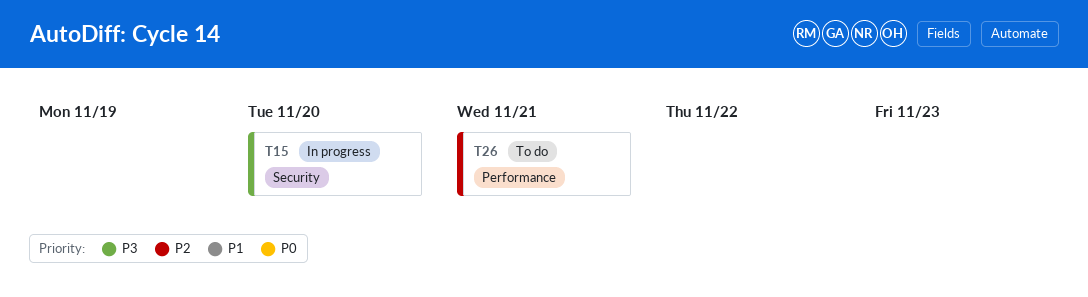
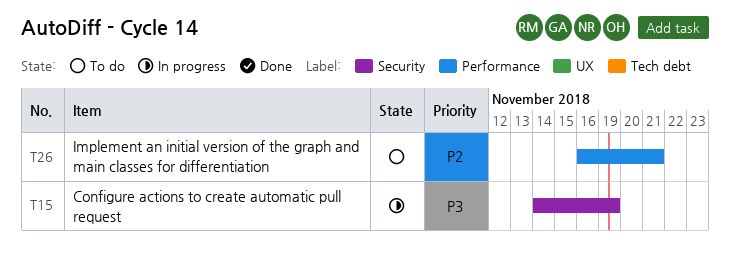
T15, due: Nov 20 -> Nov 19

